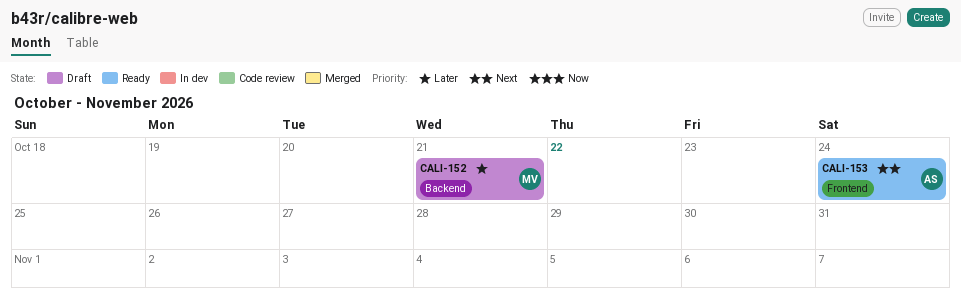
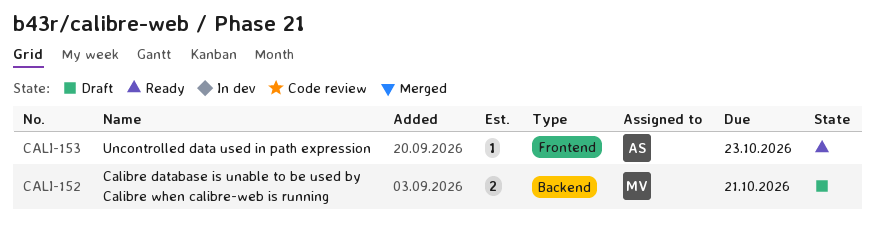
CALI-153, due: Oct 24 -> Oct 23

